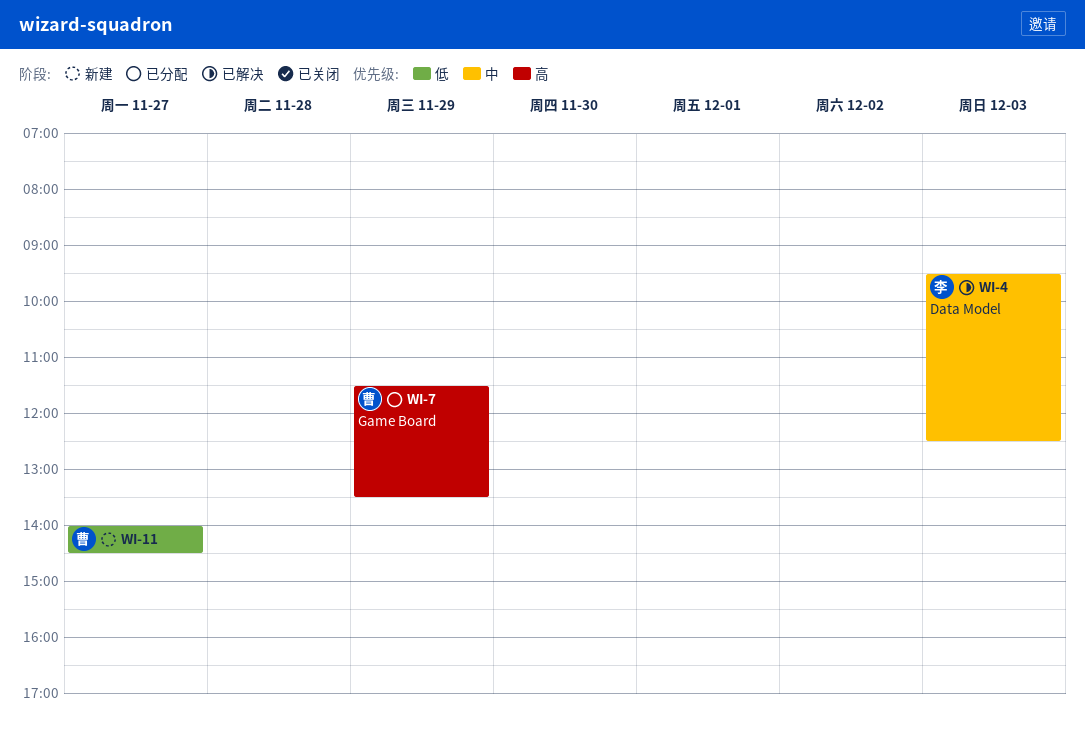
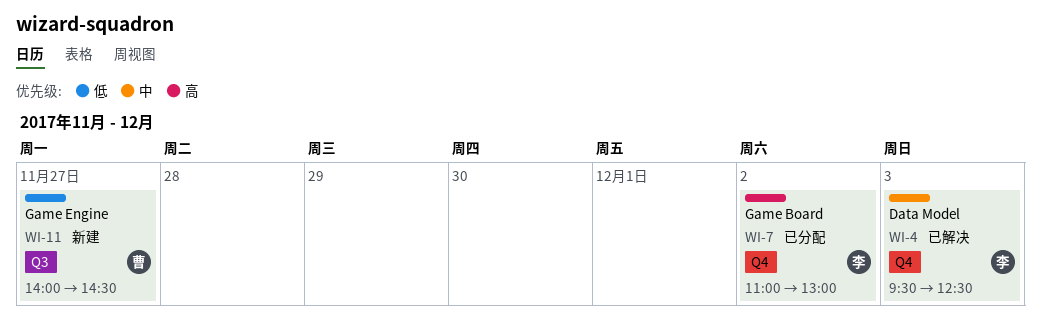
WI-7, owner: 曹 -> 李
WI-7, day: Nov 29 -> Dec 2
WI-7, begins: 11:30 -> 11:00
WI-7, ends: 13:30 -> 13:00

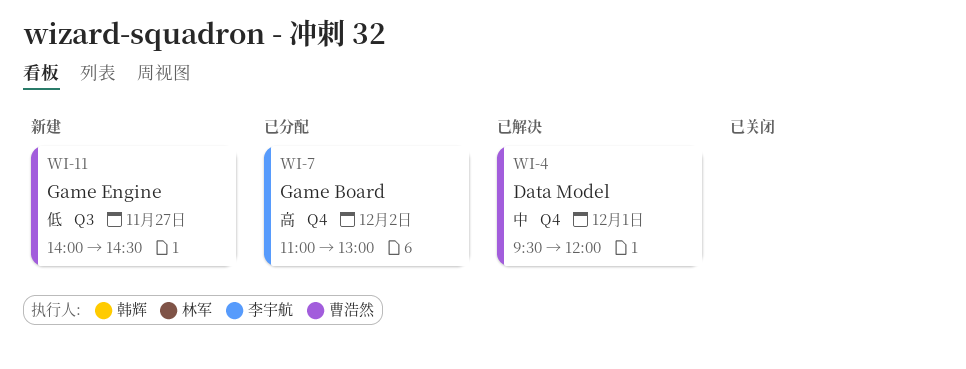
WI-4, owner: 李宇航 -> 曹浩然
WI-4, day: Dec 3 -> Dec 1
WI-4, ends: 12:30 -> 12:00

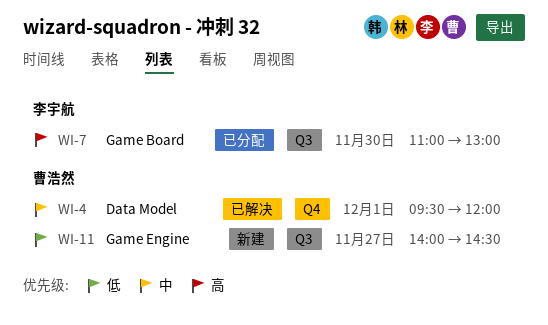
WI-7, label: Q4 -> Q3
WI-7, day: Dec 2 -> Nov 30

